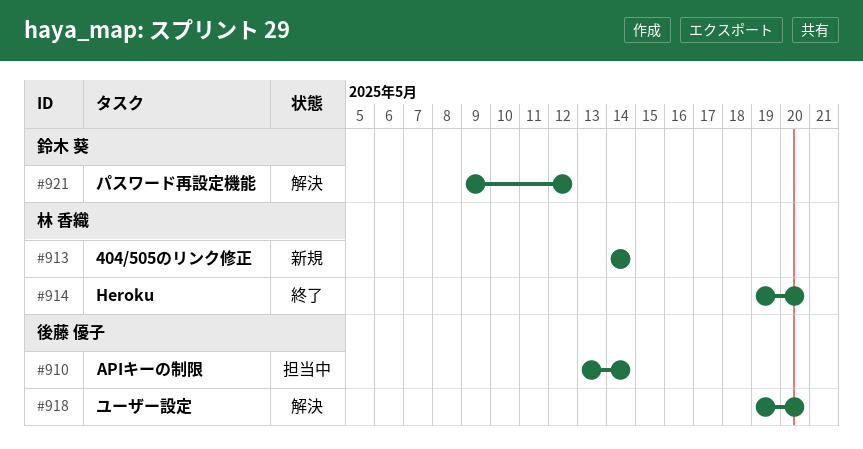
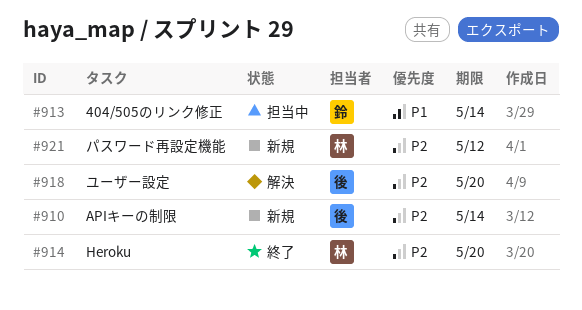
#910, status: 担当中 -> 新規
#913, status: 新規 -> 担当中
#913, owner: 林 香織 -> 鈴木 葵
#921, status: 解決 -> 新規
#921, owner: 鈴木 葵 -> 林 香織

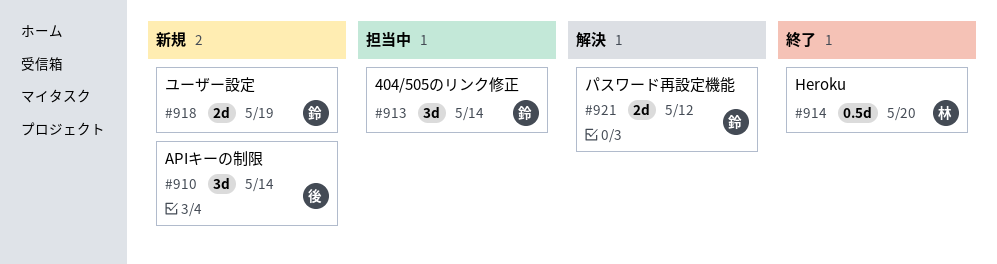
#918, status: 解決 -> 新規
#918, owner: 後 -> 鈴
#918, due: May 20 -> May 19
#921, status: 新規 -> 解決
#921, owner: 林 -> 鈴

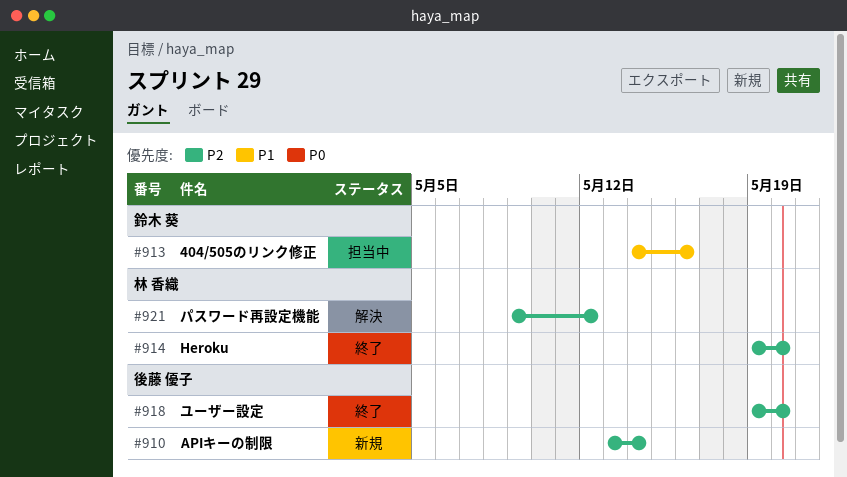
#913, due: May 14 -> May 16
#918, status: 新規 -> 終了
#918, owner: 鈴木 葵 -> 後藤 優子
#918, due: May 19 -> May 20
#921, owner: 鈴木 葵 -> 林 香織

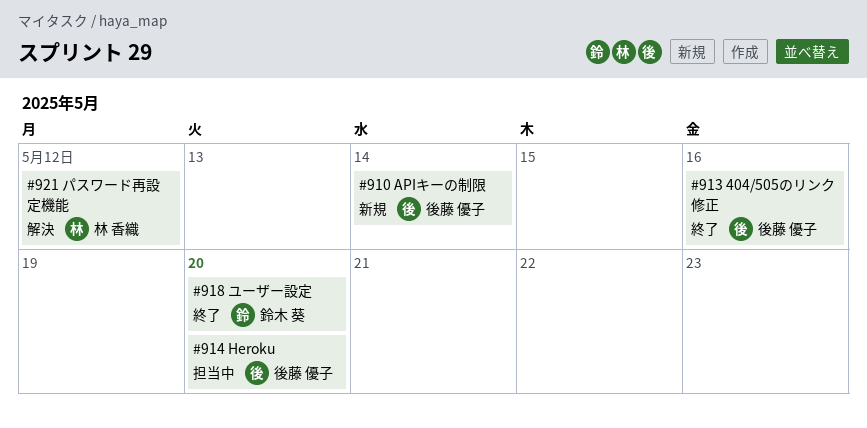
#913, status: 担当中 -> 終了
#913, owner: 鈴木 葵 -> 後藤 優子
#914, status: 終了 -> 担当中
#914, owner: 林 香織 -> 後藤 優子
#918, owner: 後藤 優子 -> 鈴木 葵

